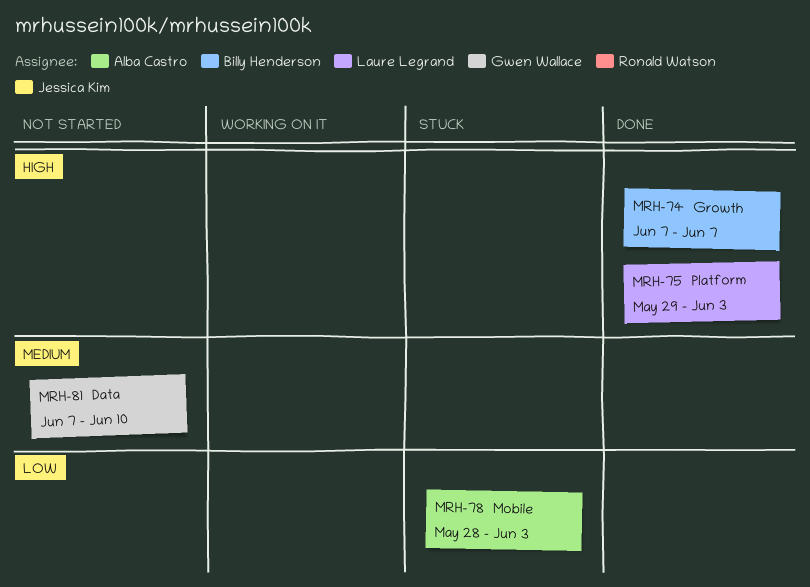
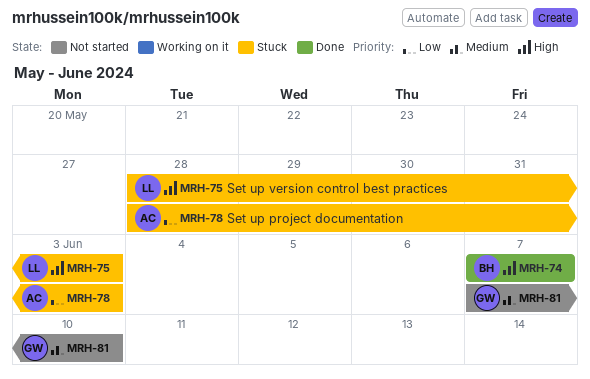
MRH-75, status: Done -> Stuck
MRH-75, start: May 29 -> May 28

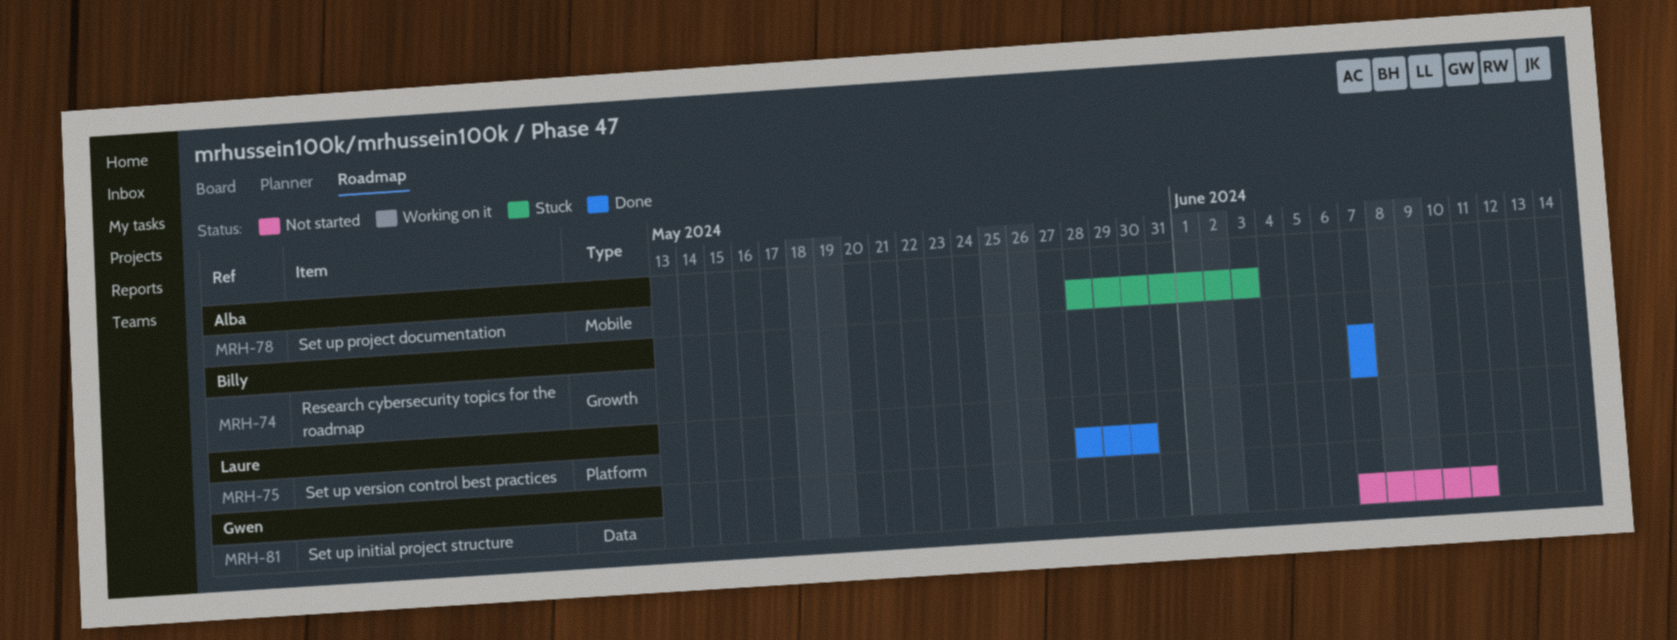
MRH-75, status: Stuck -> Done
MRH-75, due: Jun 3 -> May 30
MRH-81, due: Jun 10 -> Jun 11

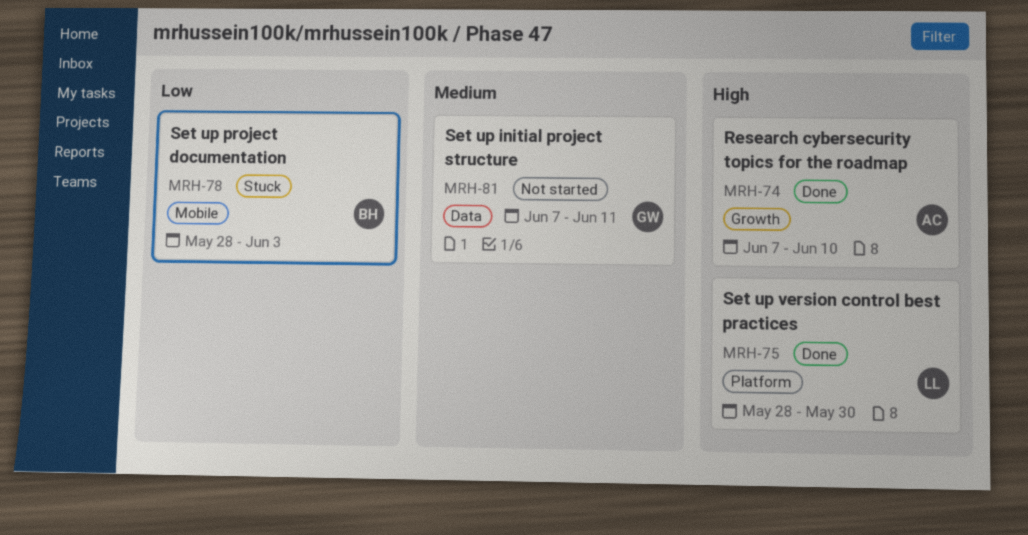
MRH-74, owner: Billy -> Alba
MRH-74, due: Jun 7 -> Jun 10
MRH-78, owner: Alba -> Billy

